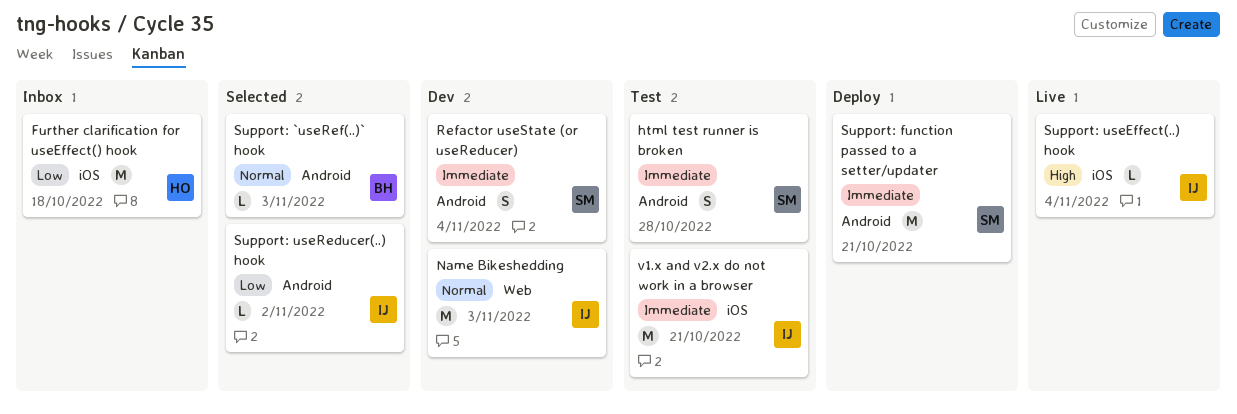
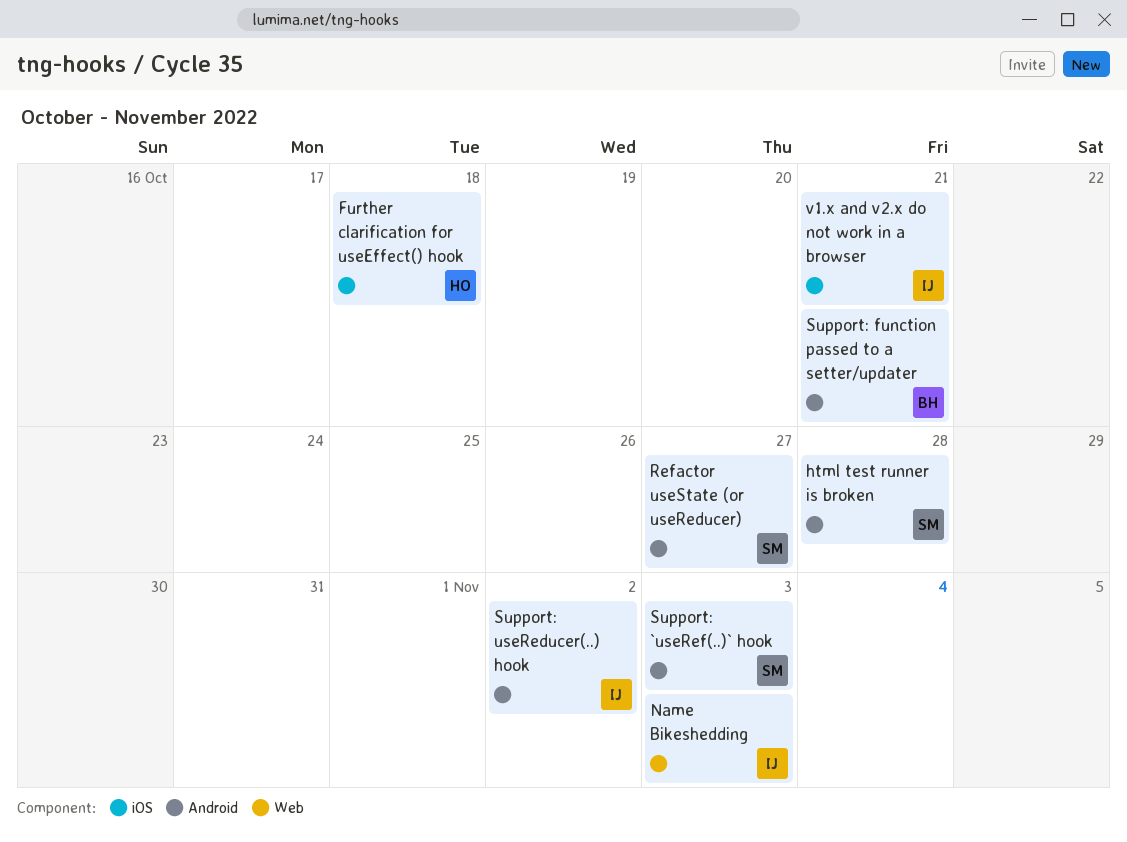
Refactor useState (or useReducer), due: Nov 4 -> Oct 27
Support: `useRef(..)` hook, owner: BH -> SM
Support: function passed to a setter/updater, owner: SM -> BH
Support: useEffect(..) hook: present -> none

